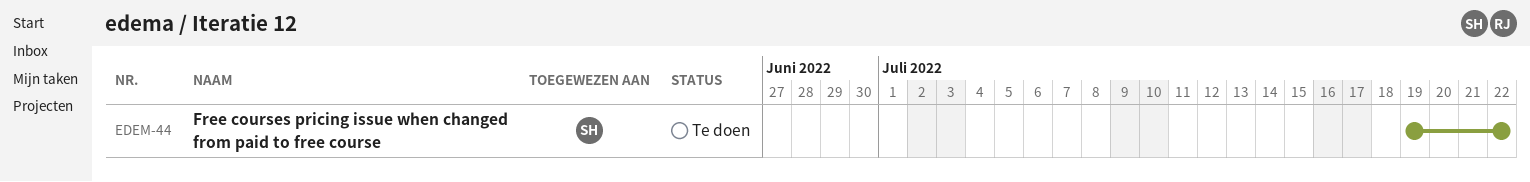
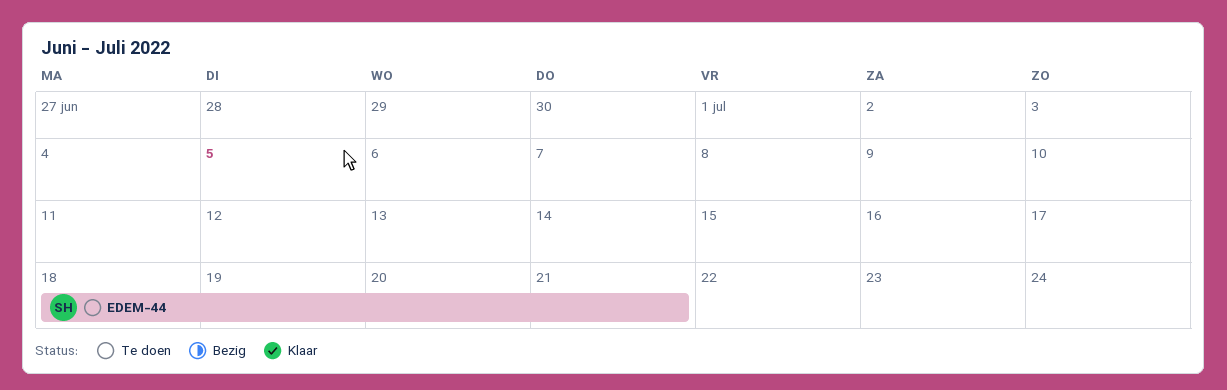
EDEM-44, start: Jul 19 -> Jul 18
EDEM-44, due: Jul 22 -> Jul 21

